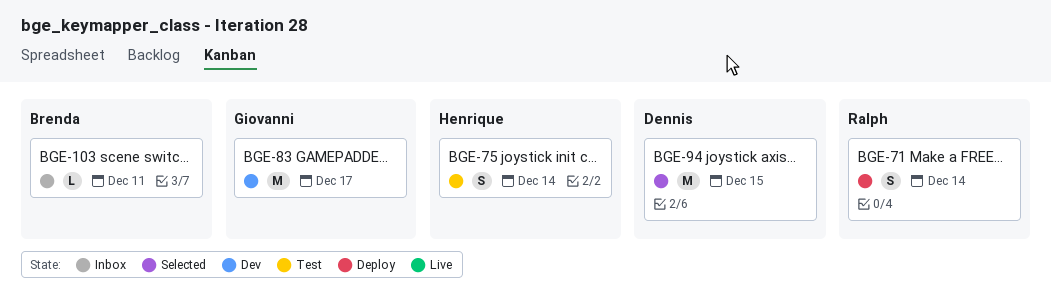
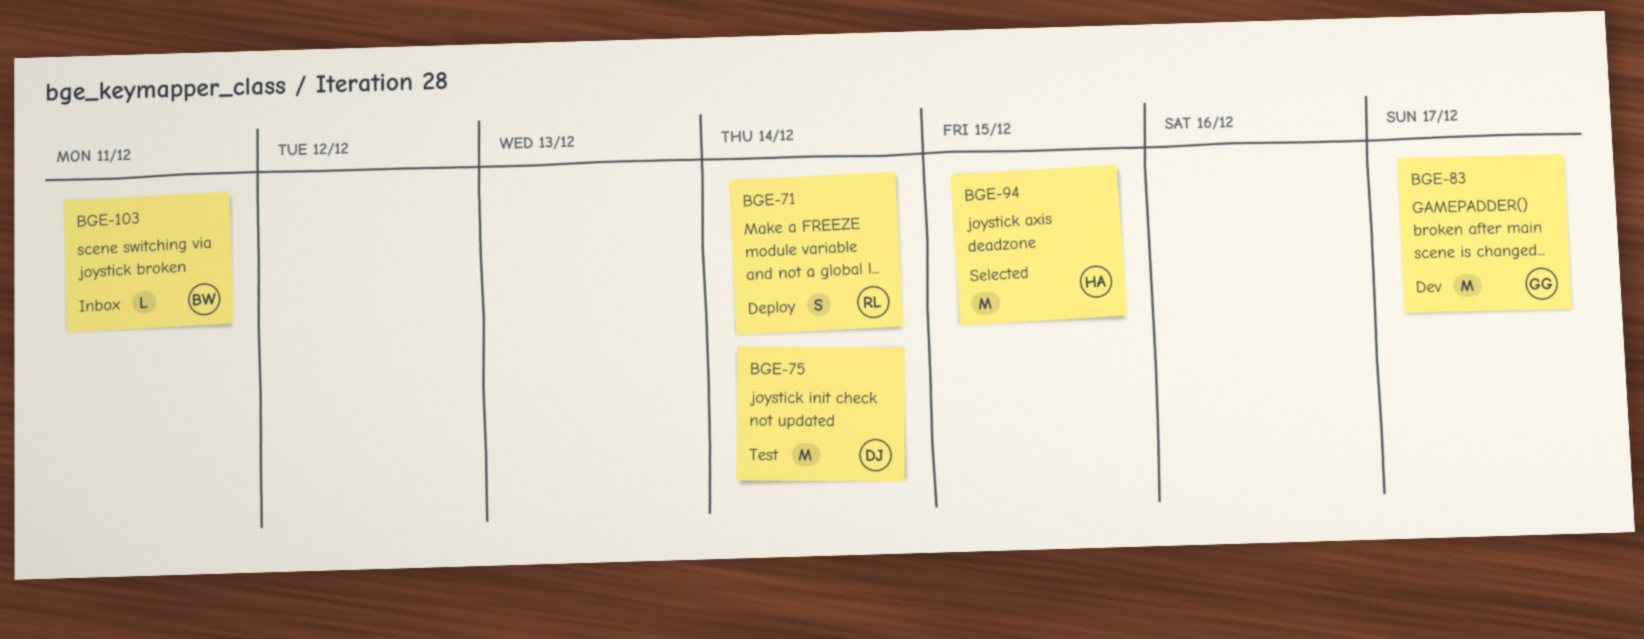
BGE-75, owner: Henrique -> Dennis
BGE-75, estimate: S -> M
BGE-94, owner: Dennis -> Henrique

